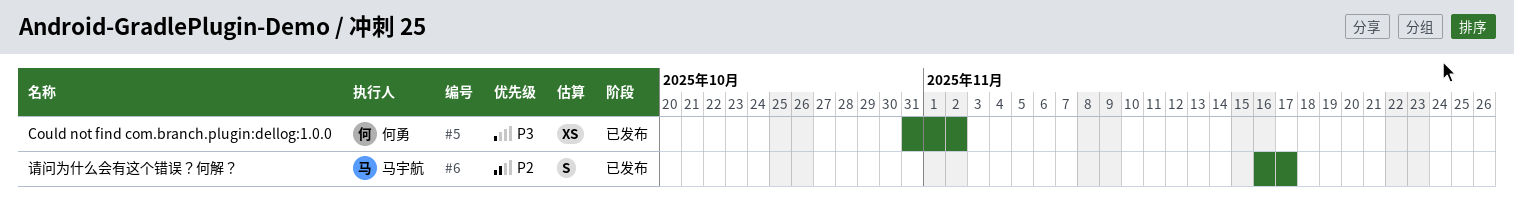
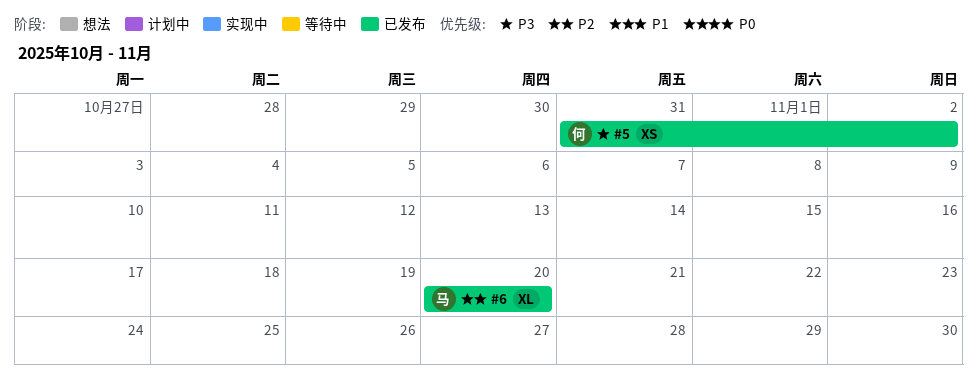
#6, estimate: S -> XL
#6, start: Nov 16 -> Nov 20
#6, due: Nov 17 -> Nov 20

